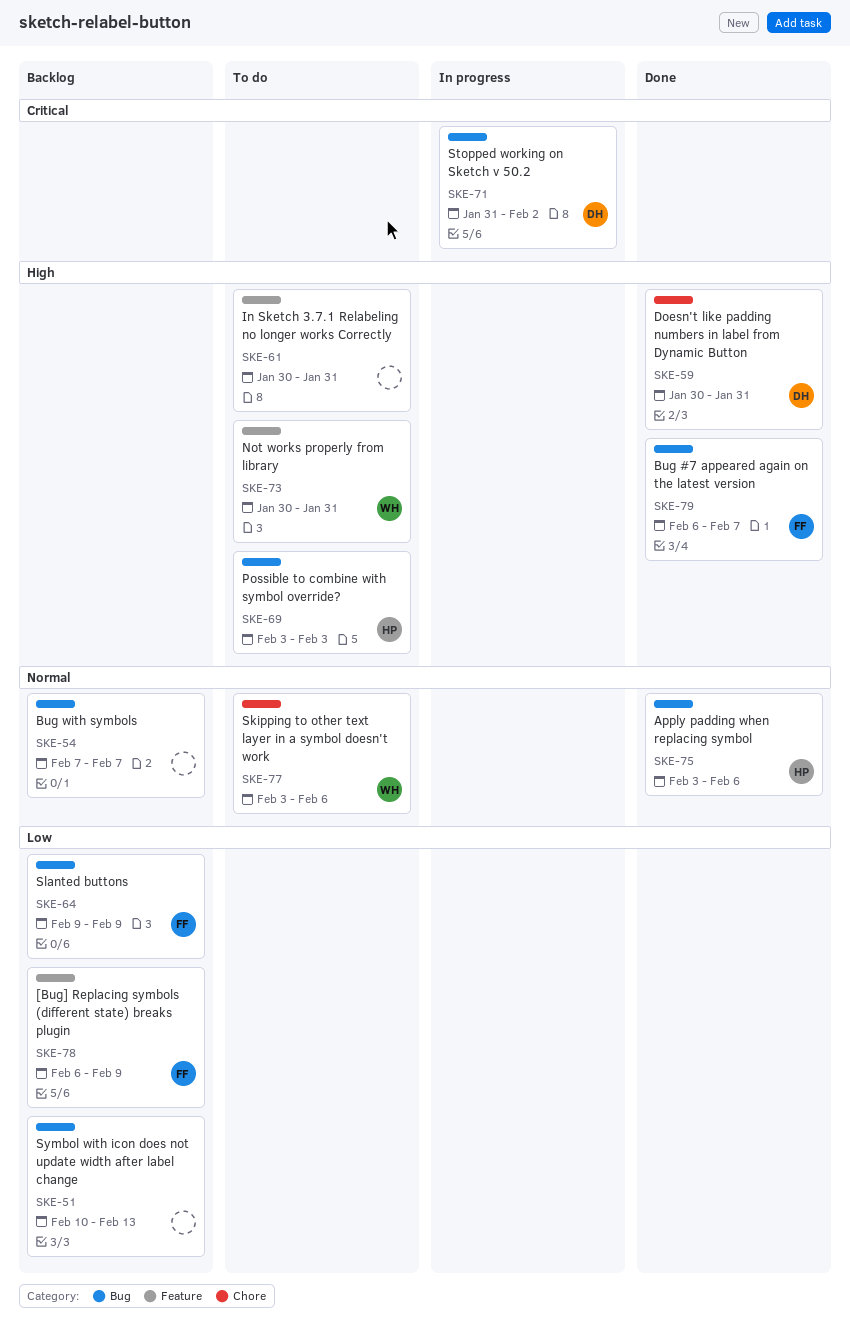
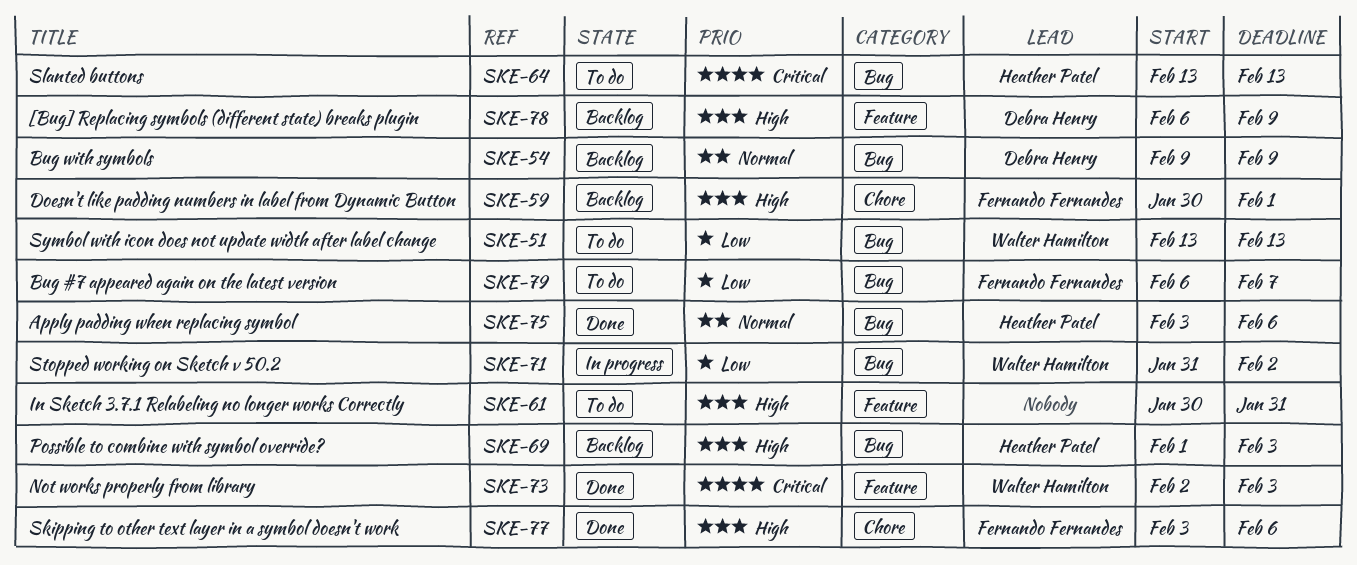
SKE-51, status: Backlog -> To do
SKE-51, owner: none -> Walter Hamilton
SKE-51, start: Feb 10 -> Feb 13
SKE-54, owner: none -> Debra Henry
SKE-54, start: Feb 7 -> Feb 9
SKE-54, due: Feb 7 -> Feb 9
SKE-59, status: Done -> Backlog
SKE-59, owner: Debra Henry -> Fernando Fernandes
SKE-59, due: Jan 31 -> Feb 1
SKE-64, status: Backlog -> To do
SKE-64, owner: Fernando Fernandes -> Heather Patel
SKE-64, priority: Low -> Critical
SKE-64, start: Feb 9 -> Feb 13
SKE-64, due: Feb 9 -> Feb 13
SKE-69, status: To do -> Backlog
SKE-69, start: Feb 3 -> Feb 1
SKE-71, owner: Debra Henry -> Walter Hamilton
SKE-71, priority: Critical -> Low
SKE-73, status: To do -> Done
SKE-73, priority: High -> Critical
SKE-73, start: Jan 30 -> Feb 2
SKE-73, due: Jan 31 -> Feb 3
SKE-77, status: To do -> Done
SKE-77, owner: Walter Hamilton -> Fernando Fernandes
SKE-77, priority: Normal -> High
SKE-78, owner: Fernando Fernandes -> Debra Henry
SKE-78, priority: Low -> High
SKE-79, status: Done -> To do
SKE-79, priority: High -> Low

